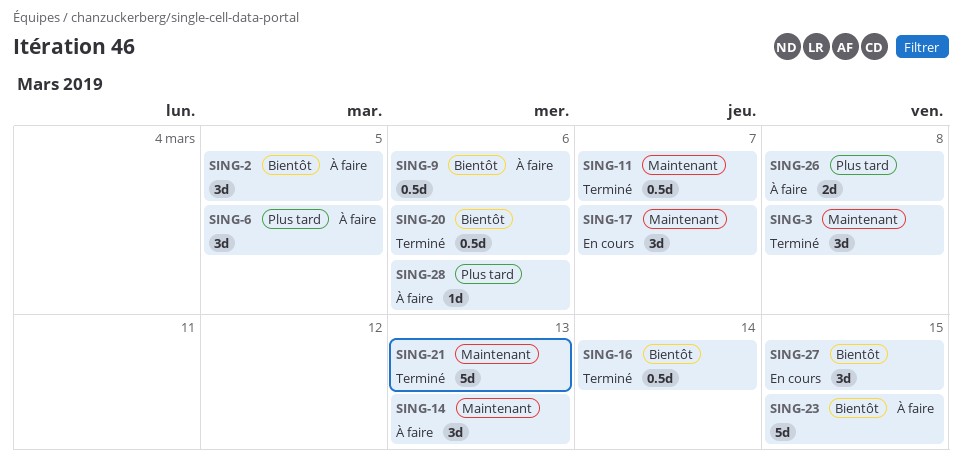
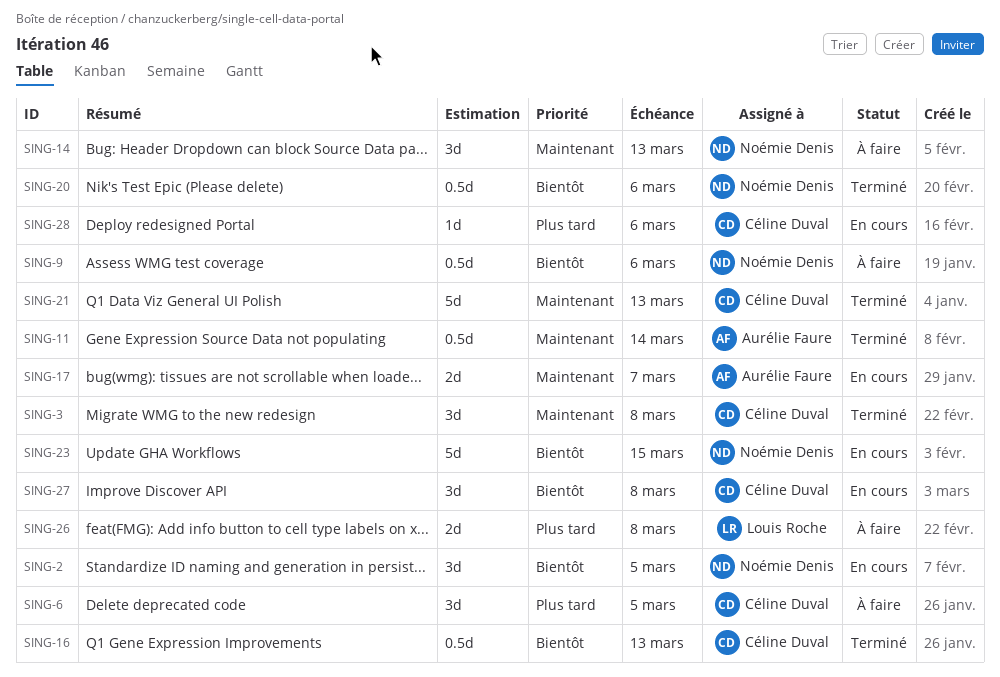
SING-2, status: À faire -> En cours
SING-11, due: Mar 7 -> Mar 14
SING-16, due: Mar 14 -> Mar 13
SING-17, estimate: 3d -> 2d
SING-23, status: À faire -> En cours
SING-27, due: Mar 15 -> Mar 8
SING-28, status: À faire -> En cours

